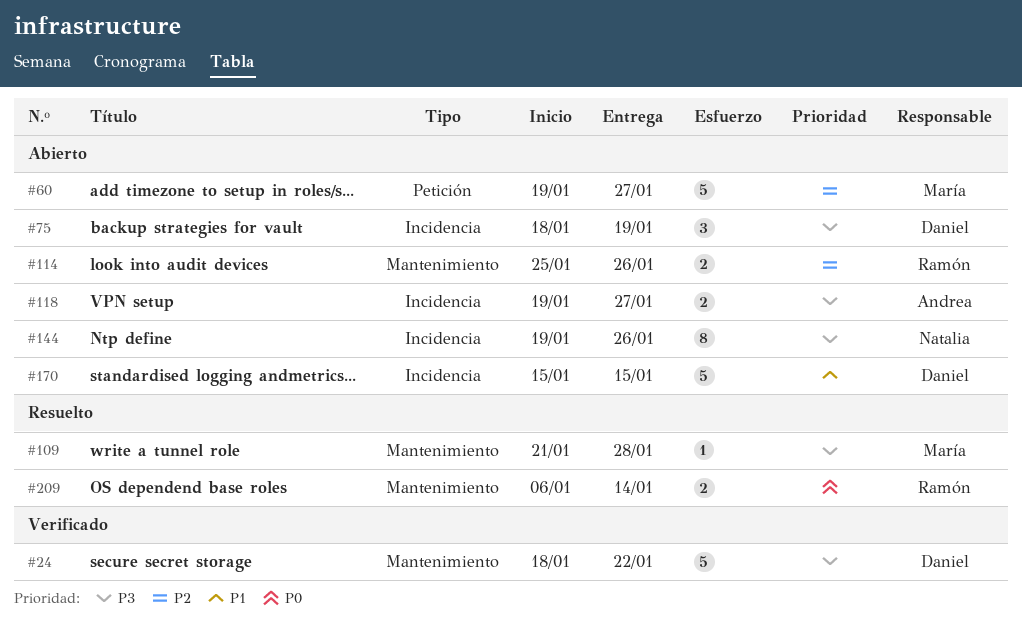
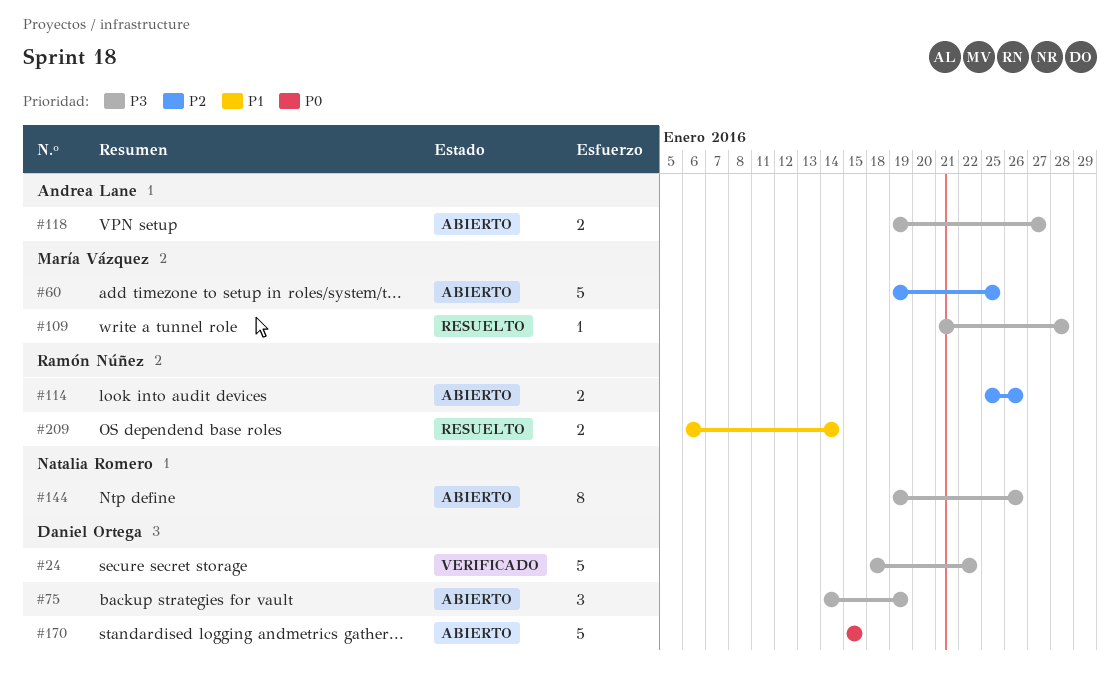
#60, due: Jan 27 -> Jan 25
#75, start: Jan 18 -> Jan 14
#170, priority: P1 -> P0
#209, priority: P0 -> P1

